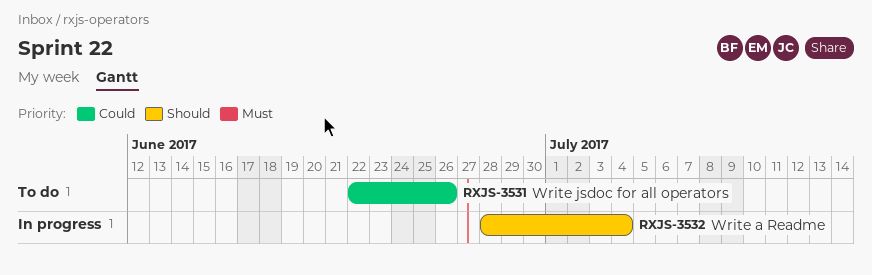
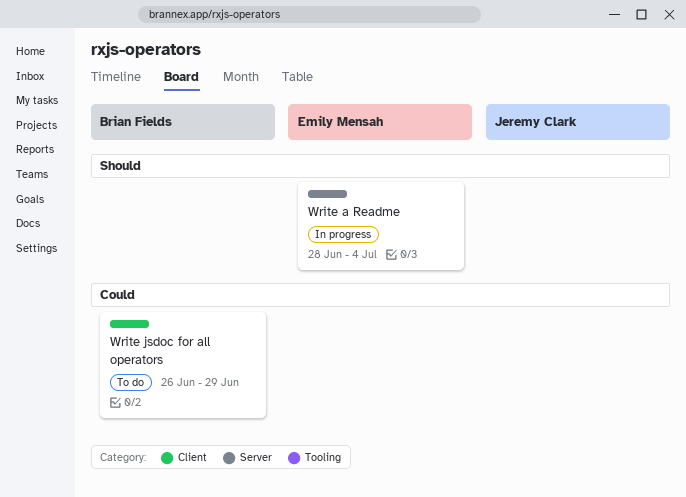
Write jsdoc for all operators, start: Jun 22 -> Jun 26
Write jsdoc for all operators, due: Jun 26 -> Jun 29

